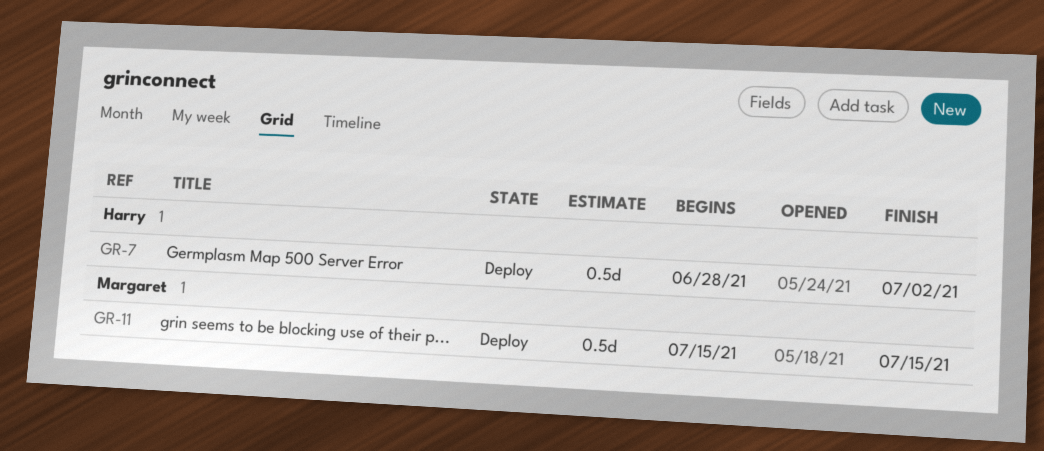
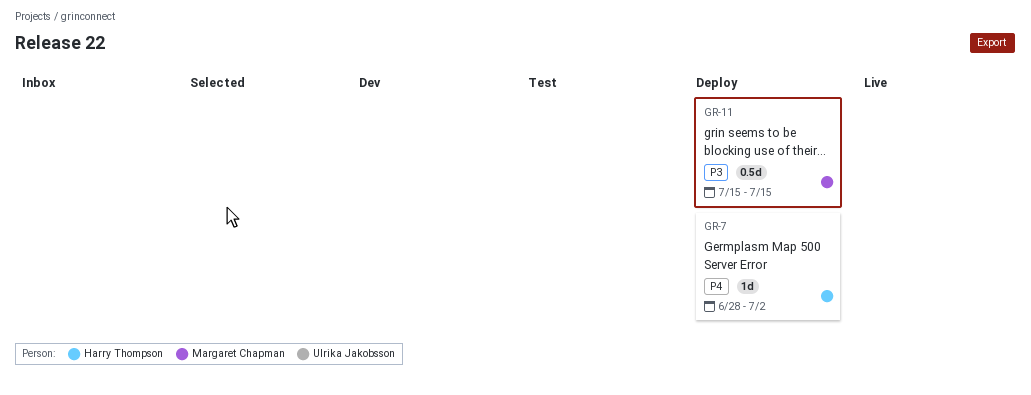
GR-7, estimate: 0.5d -> 1d

